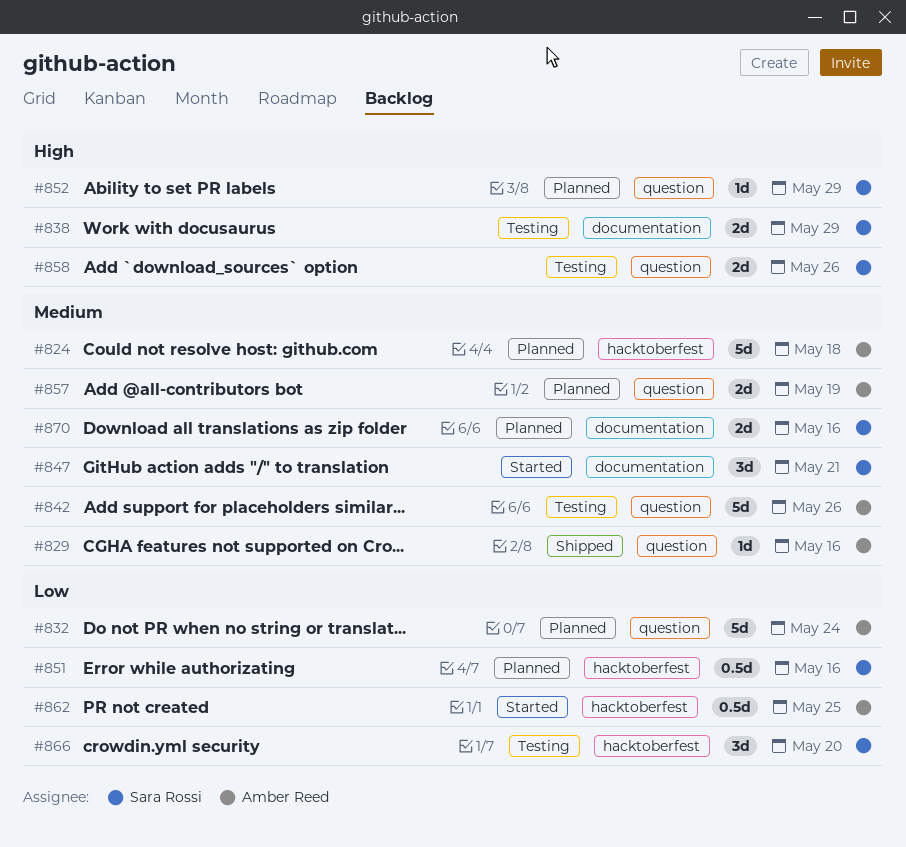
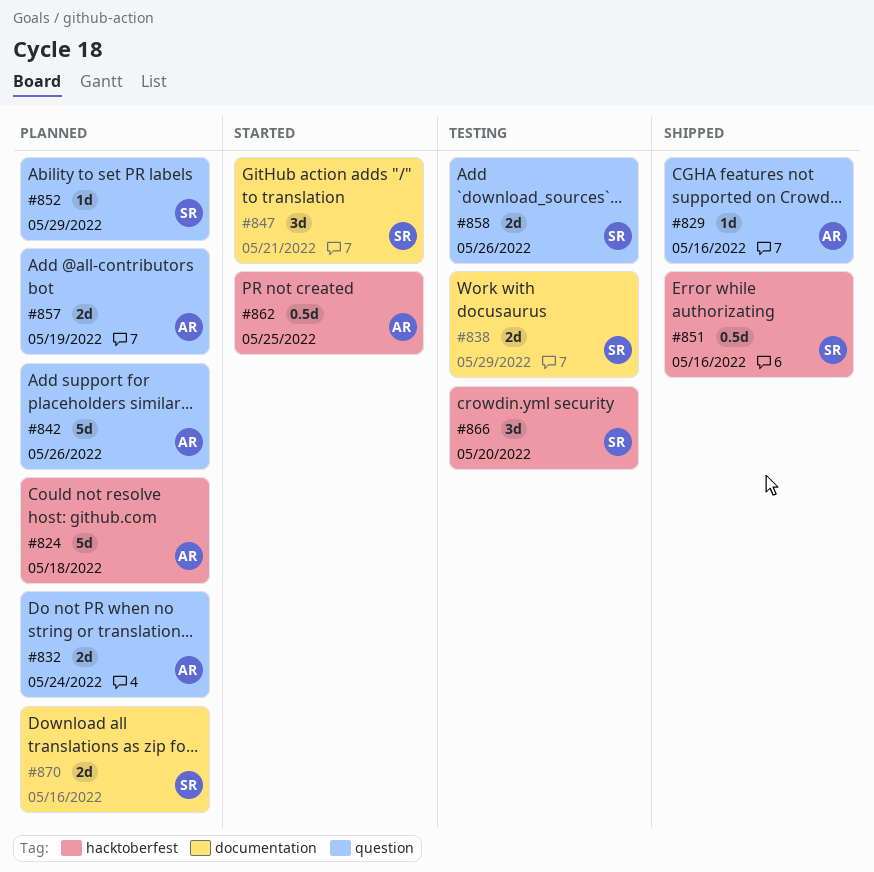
#832, estimate: 5d -> 2d
#842, status: Testing -> Planned
#851, status: Planned -> Shipped

